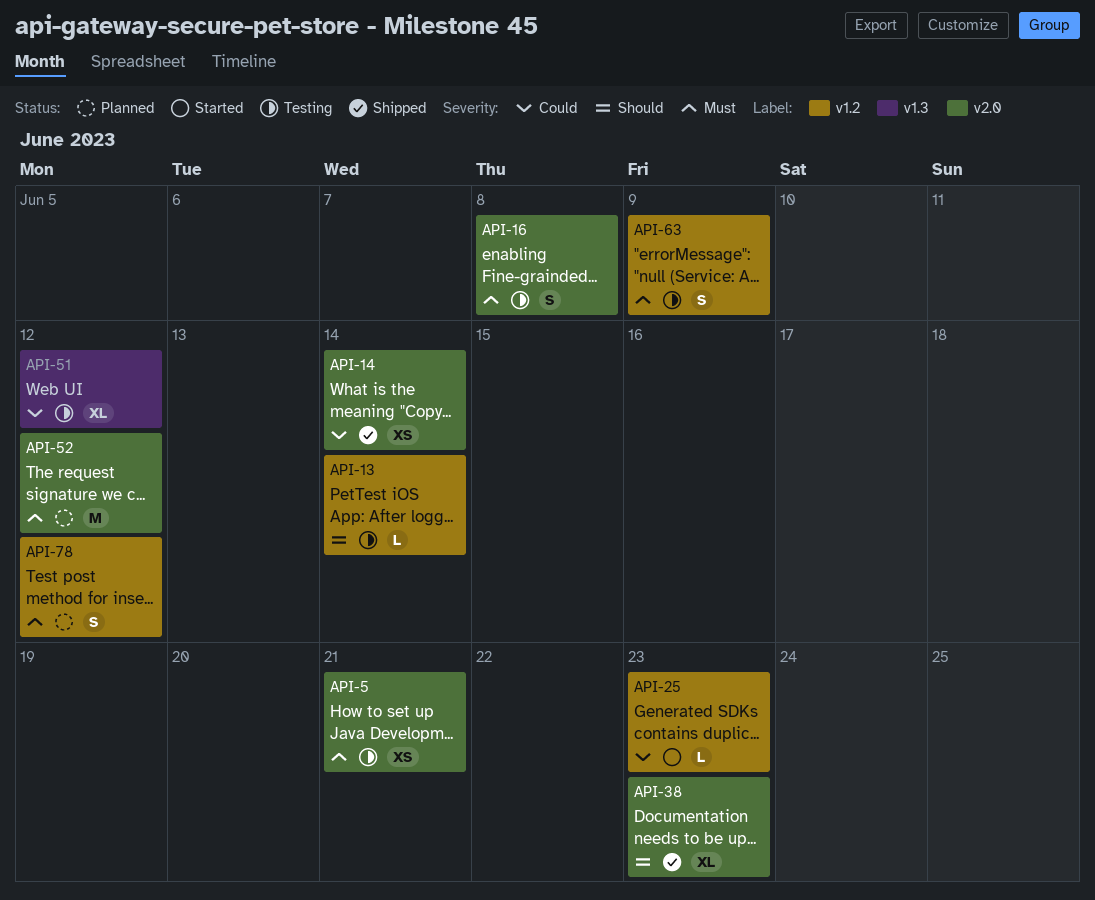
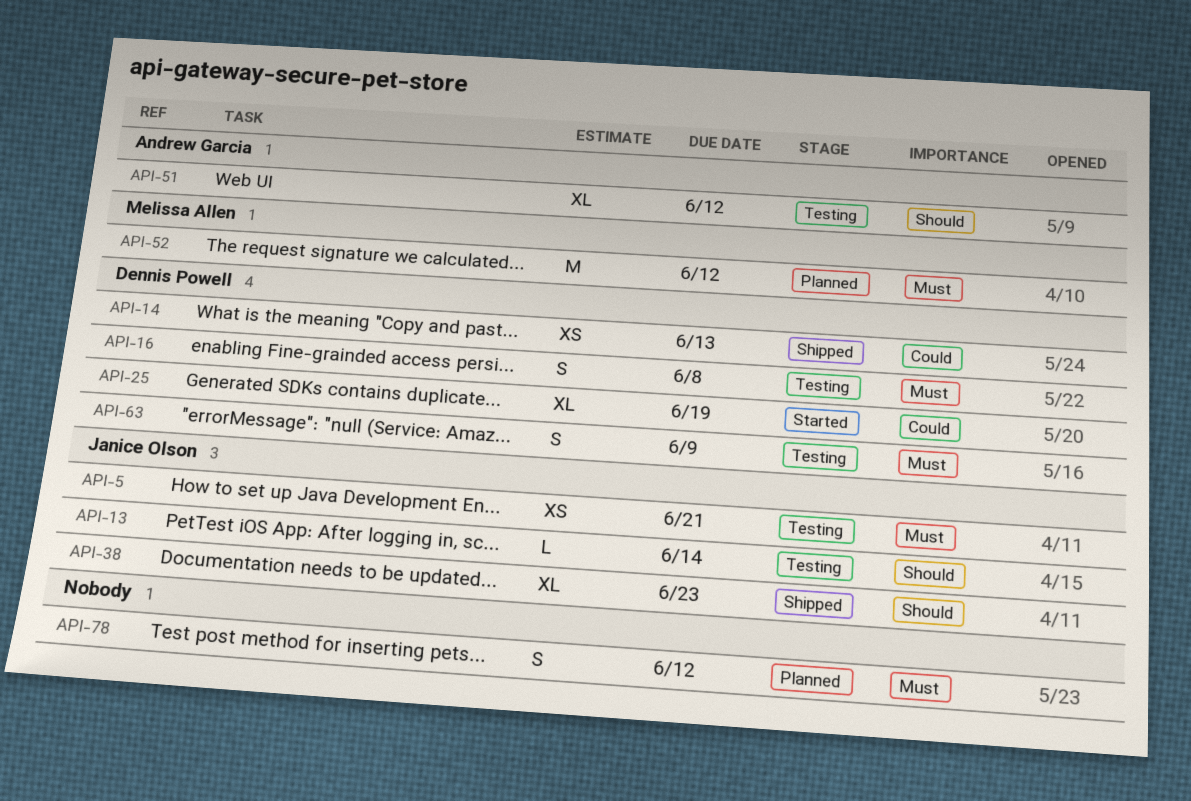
API-14, due: Jun 14 -> Jun 13
API-25, estimate: L -> XL
API-25, due: Jun 23 -> Jun 19
API-51, priority: Could -> Should

